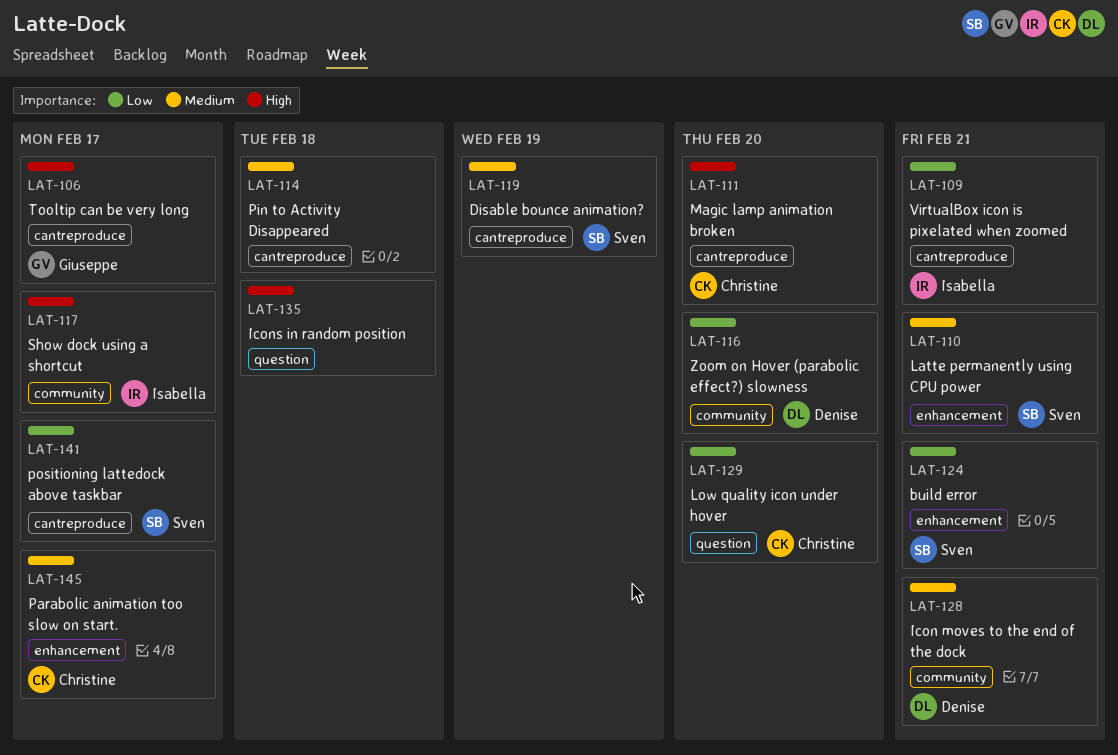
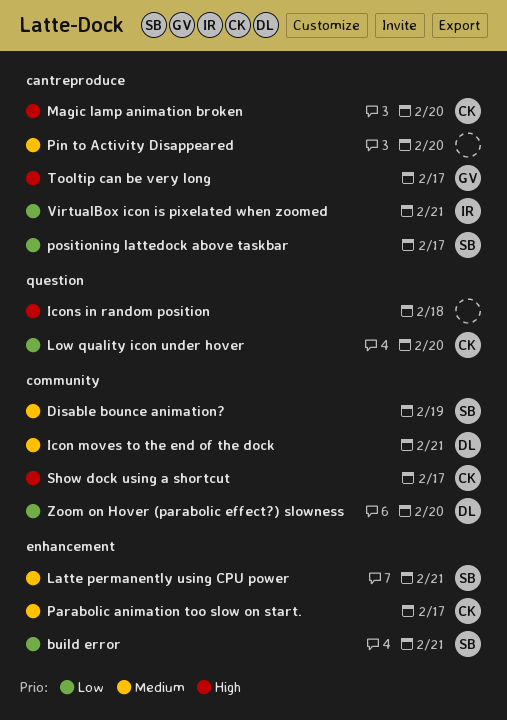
Disable bounce animation?, label: cantreproduce -> community
Pin to Activity Disappeared, due: Feb 18 -> Feb 20
Show dock using a shortcut, owner: Isabella -> Christine

